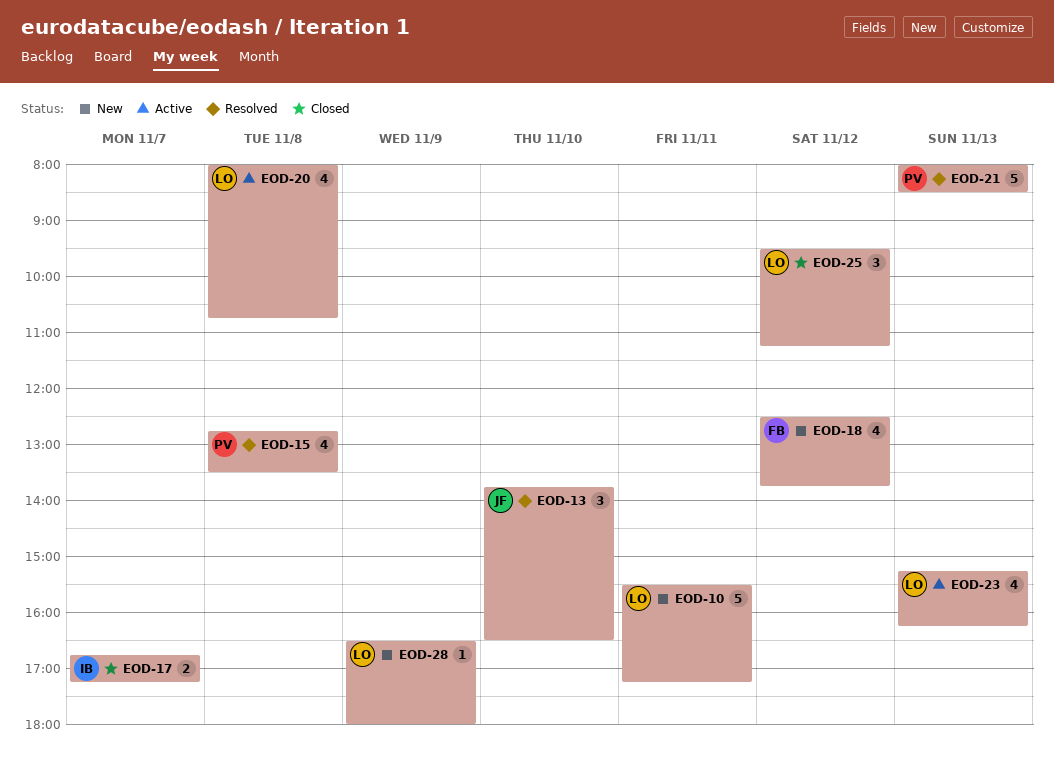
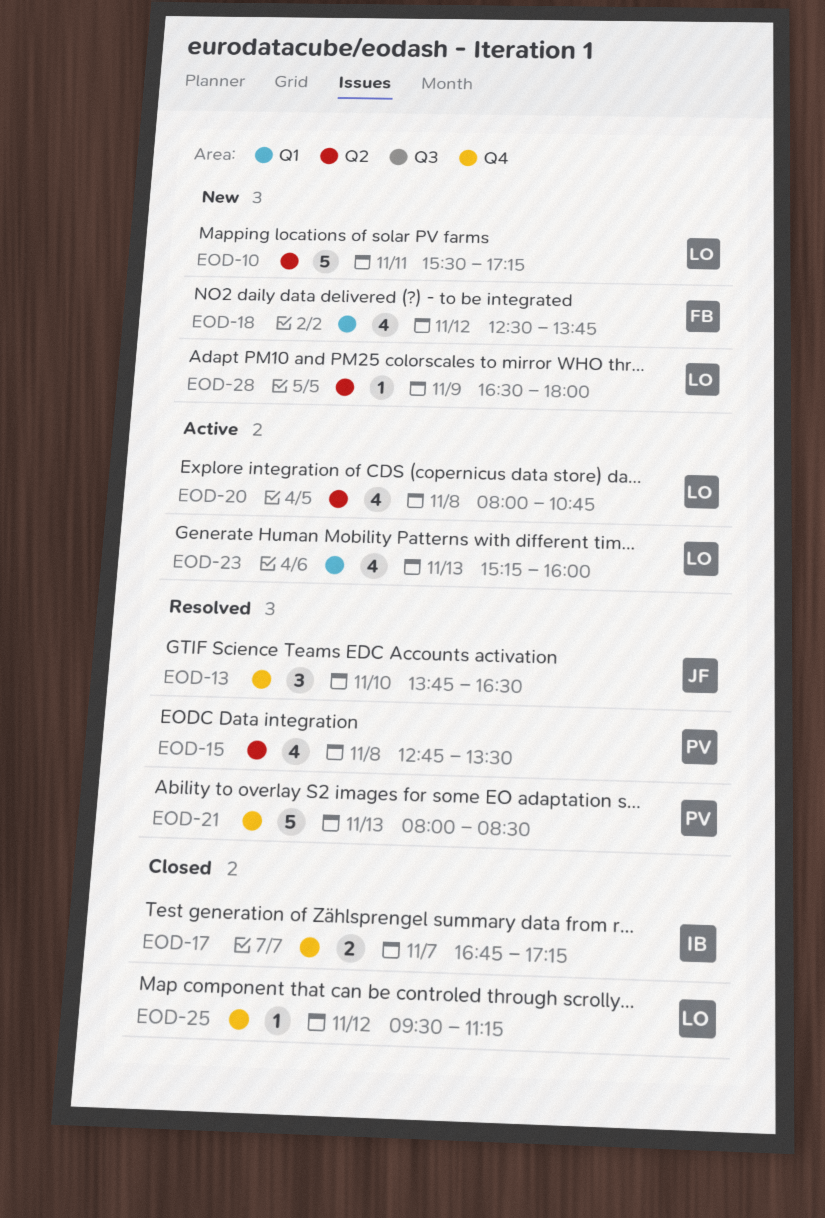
EOD-23, ends: 16:15 -> 16:00
EOD-25, estimate: 3 -> 1

